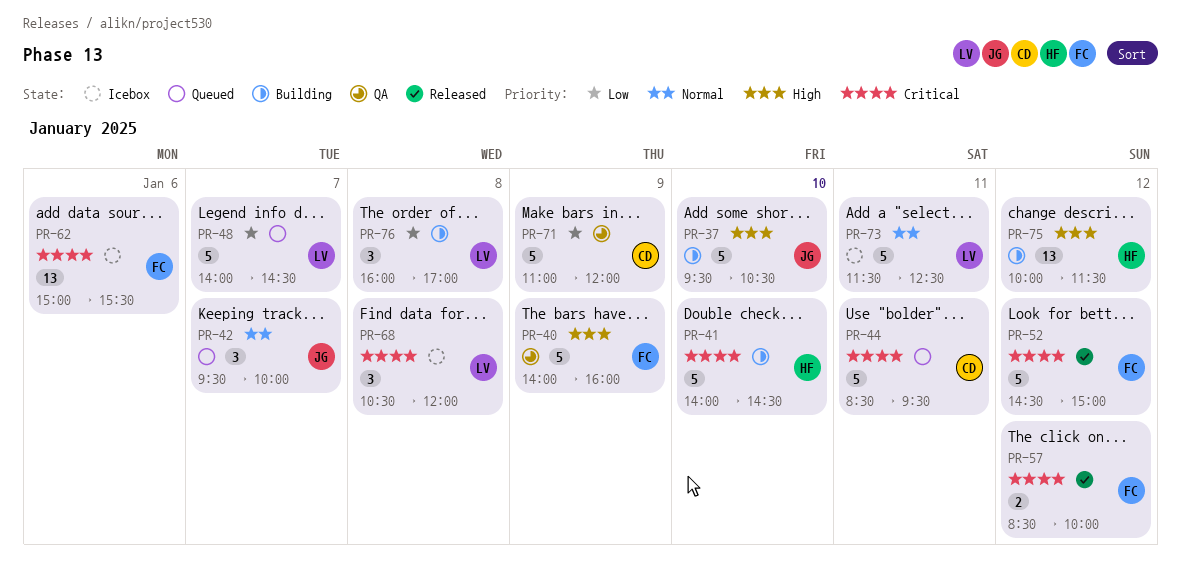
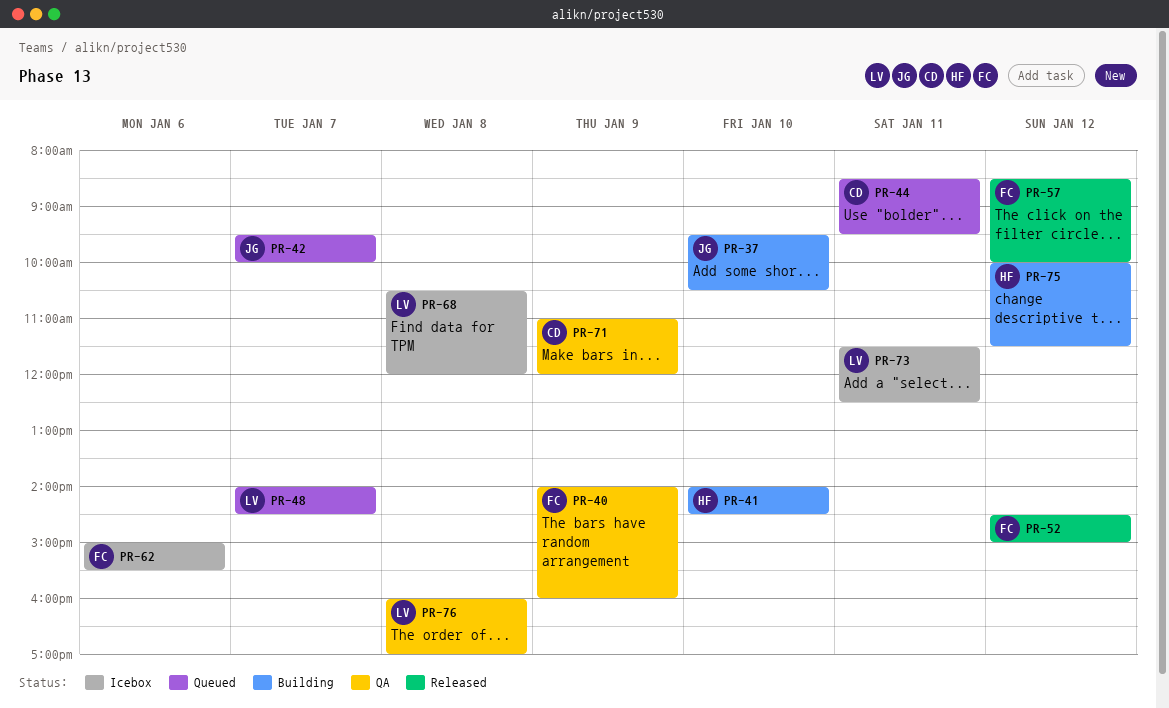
PR-76, status: Building -> QA

